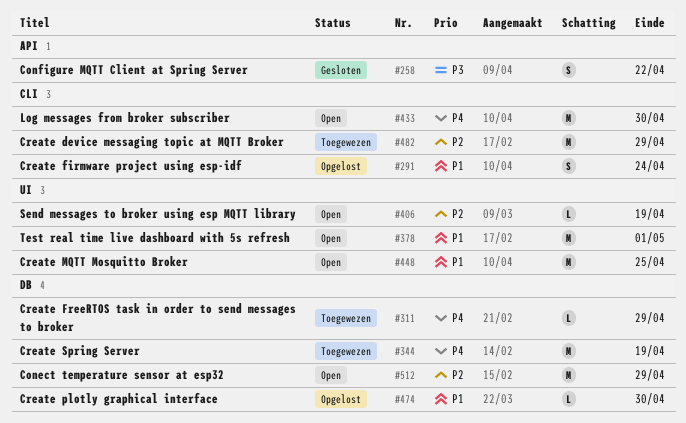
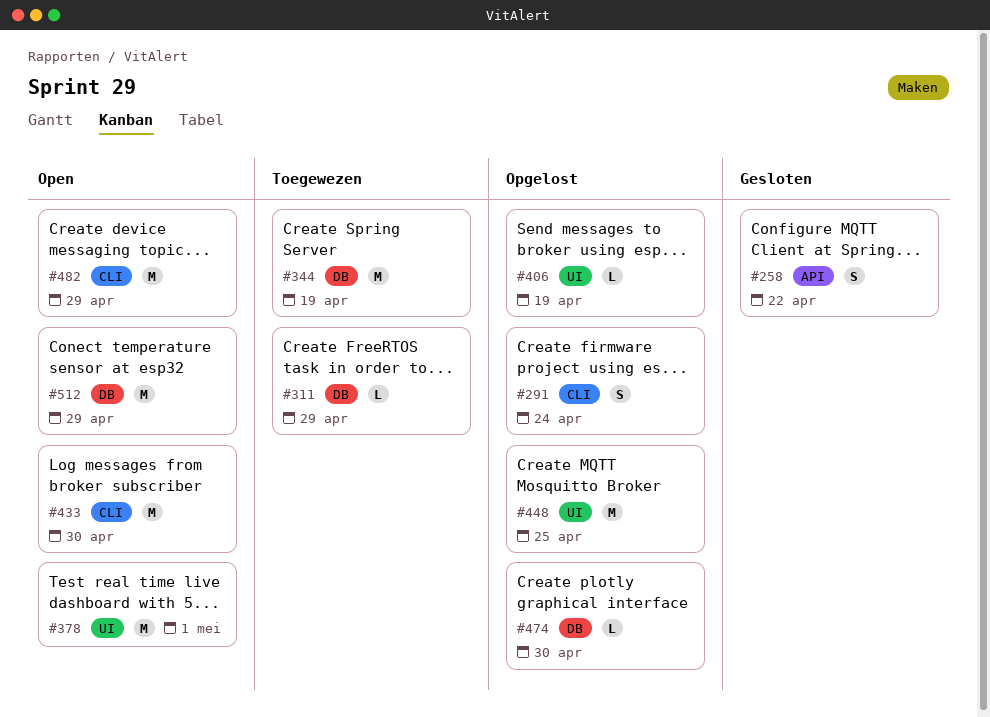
#406, status: Open -> Opgelost
#448, status: Open -> Opgelost
#482, status: Toegewezen -> Open

